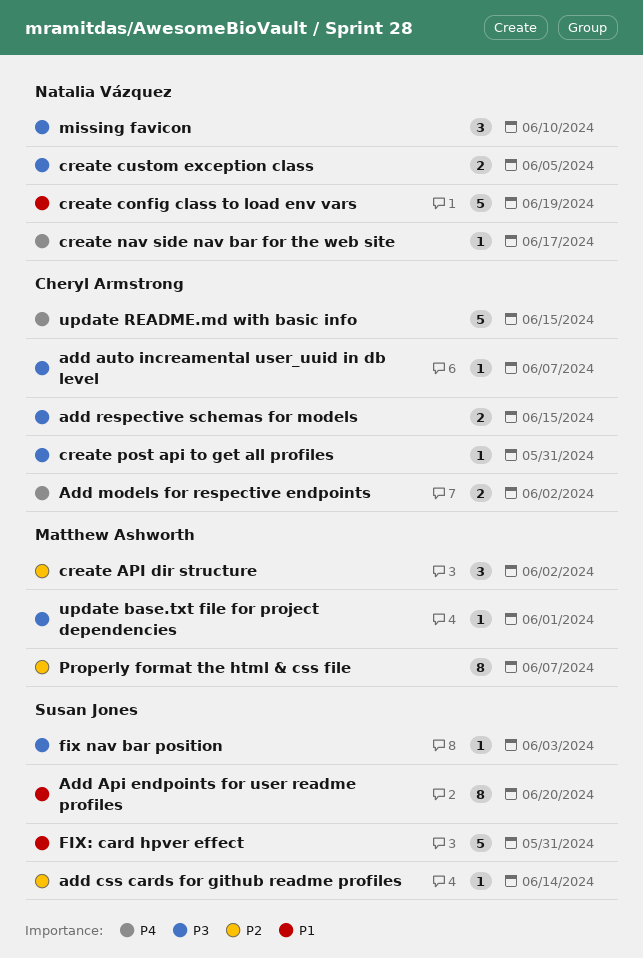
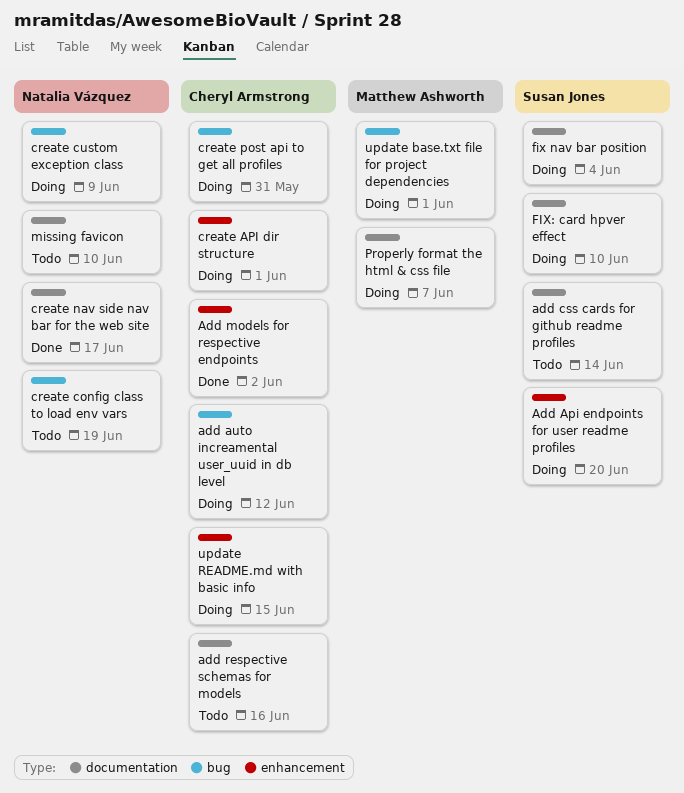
add auto increamental user_uuid in db level, due: Jun 7 -> Jun 12
add respective schemas for models, due: Jun 15 -> Jun 16
create API dir structure, owner: Matthew Ashworth -> Cheryl Armstrong
create API dir structure, due: Jun 2 -> Jun 1
create custom exception class, due: Jun 5 -> Jun 9
fix nav bar position, due: Jun 3 -> Jun 4
FIX: card hpver effect, due: May 31 -> Jun 10

